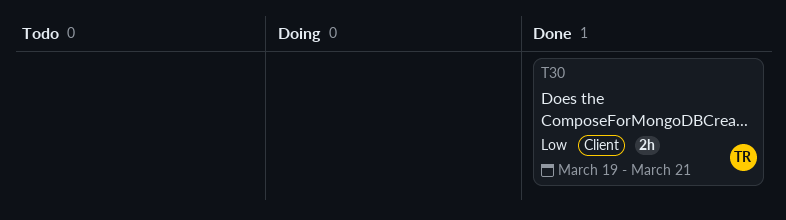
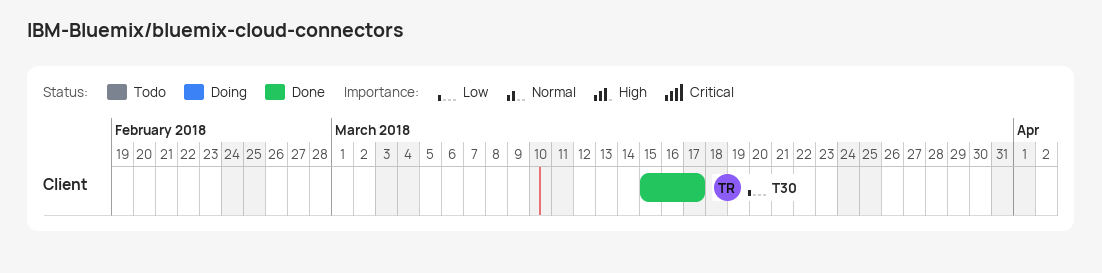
T30, start: Mar 19 -> Mar 15
T30, due: Mar 21 -> Mar 17

